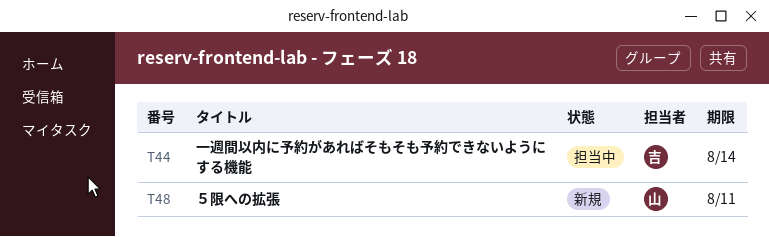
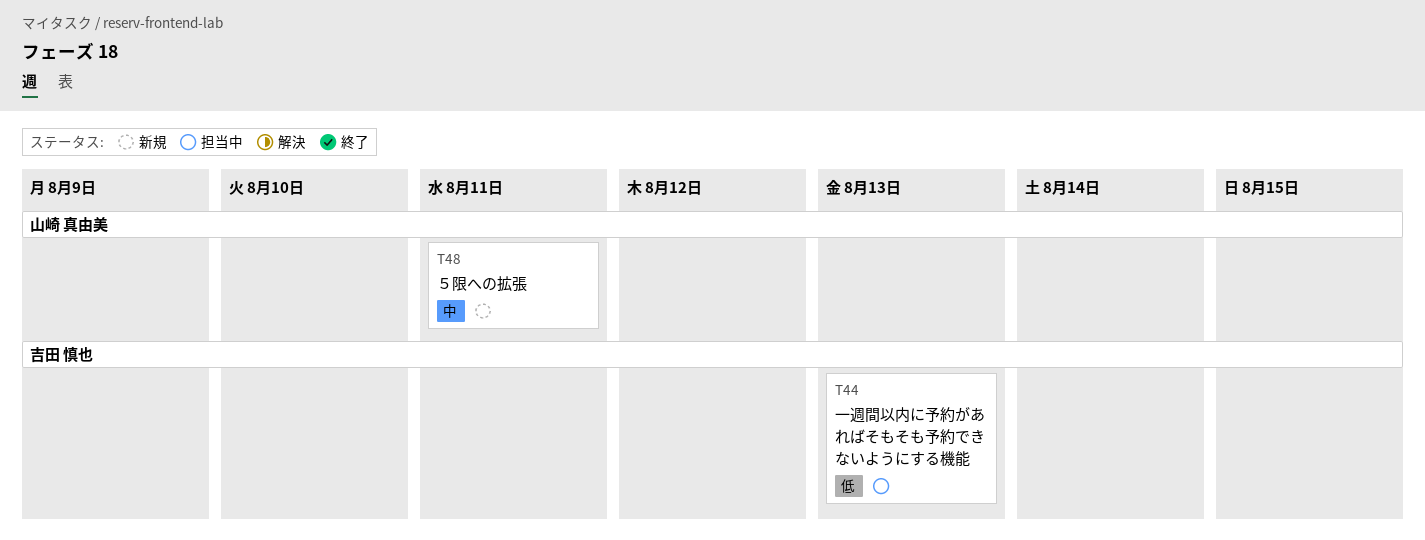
T44, due: Aug 14 -> Aug 13

